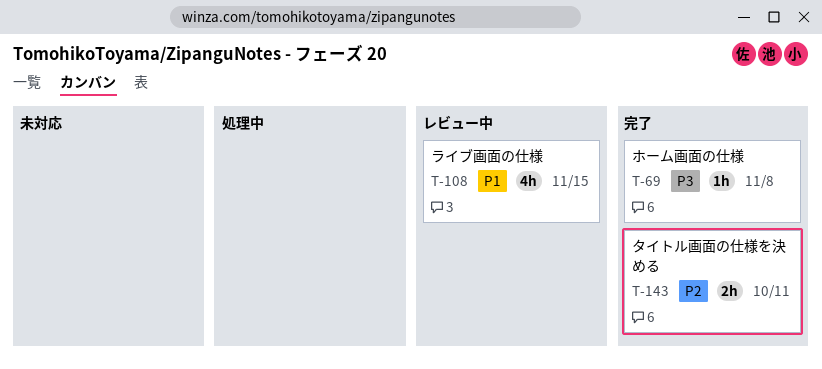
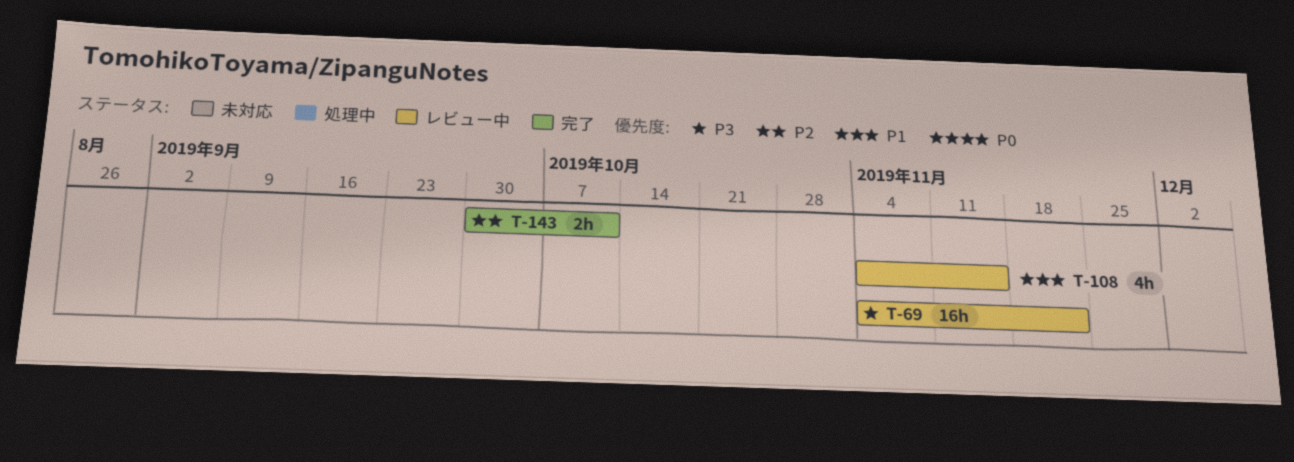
T-69, status: 完了 -> レビュー中
T-69, estimate: 1h -> 16h
T-69, due: Nov 8 -> Nov 22

